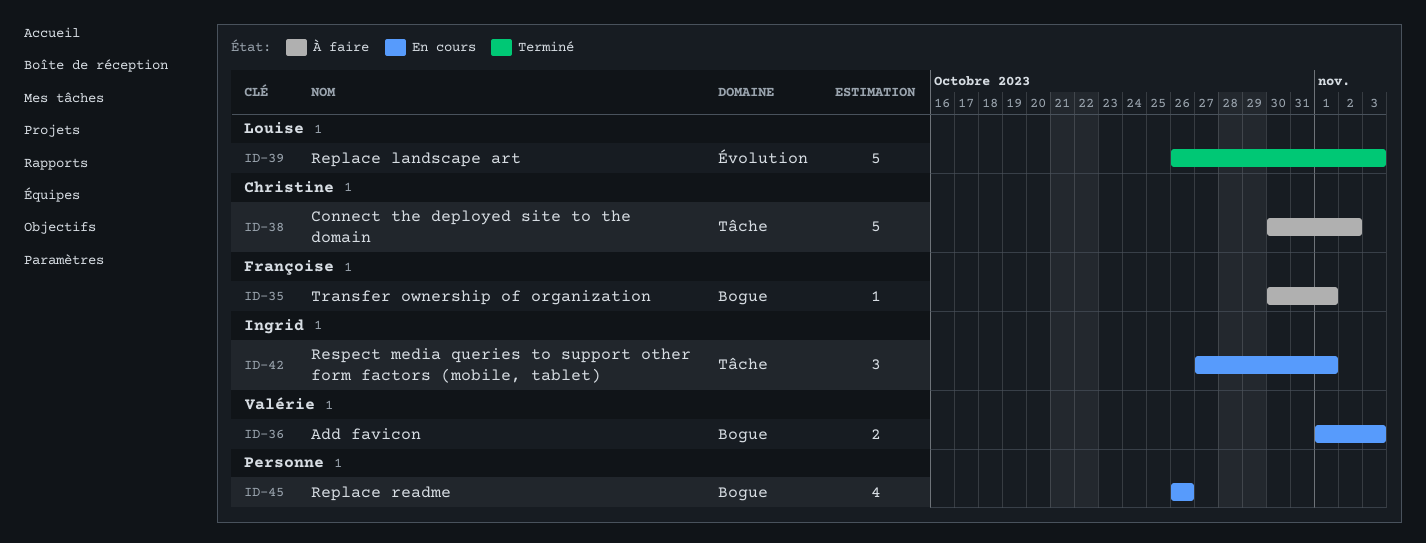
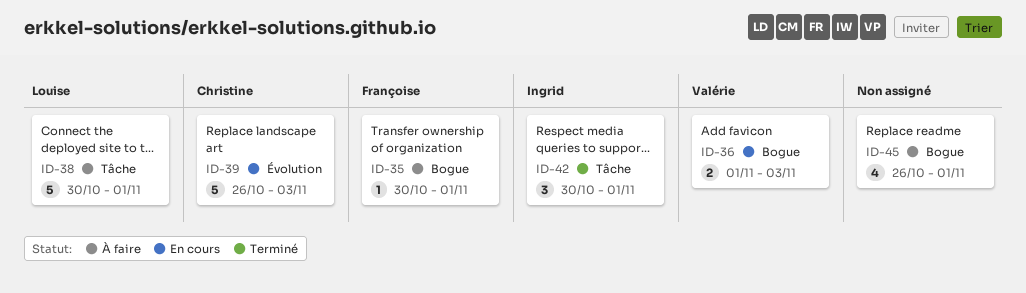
ID-38, owner: Christine -> Louise
ID-38, due: Nov 2 -> Nov 1
ID-39, status: Terminé -> En cours
ID-39, owner: Louise -> Christine
ID-42, status: En cours -> Terminé
ID-42, start: Oct 27 -> Oct 30
ID-45, status: En cours -> À faire
ID-45, due: Oct 26 -> Nov 1

